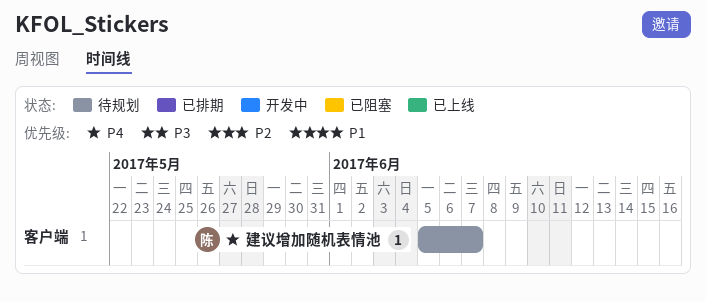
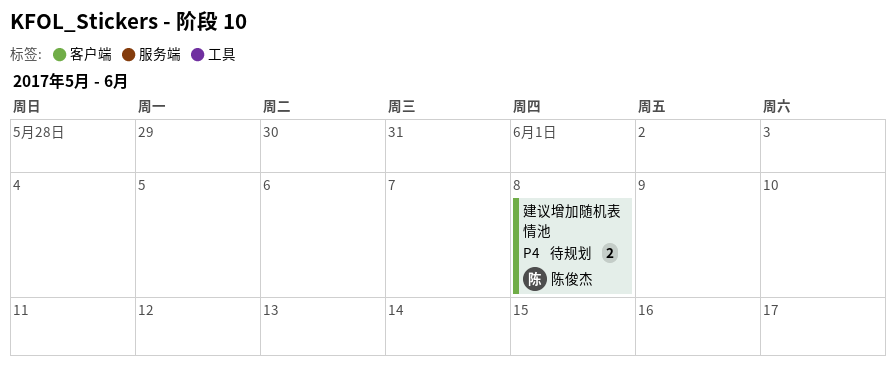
建议增加随机表情池, estimate: 1 -> 2
建议增加随机表情池, due: Jun 7 -> Jun 8

